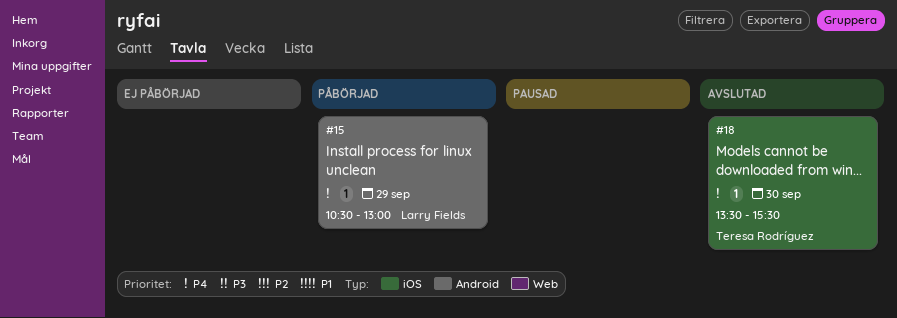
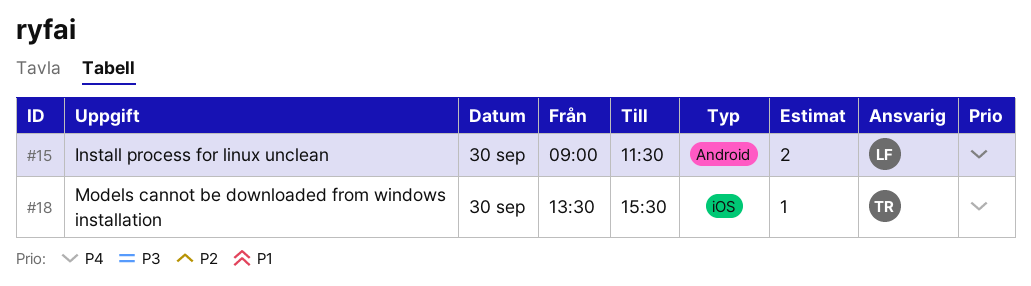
#15, estimate: 1 -> 2
#15, day: Sep 29 -> Sep 30
#15, begins: 10:30 -> 09:00
#15, ends: 13:00 -> 11:30

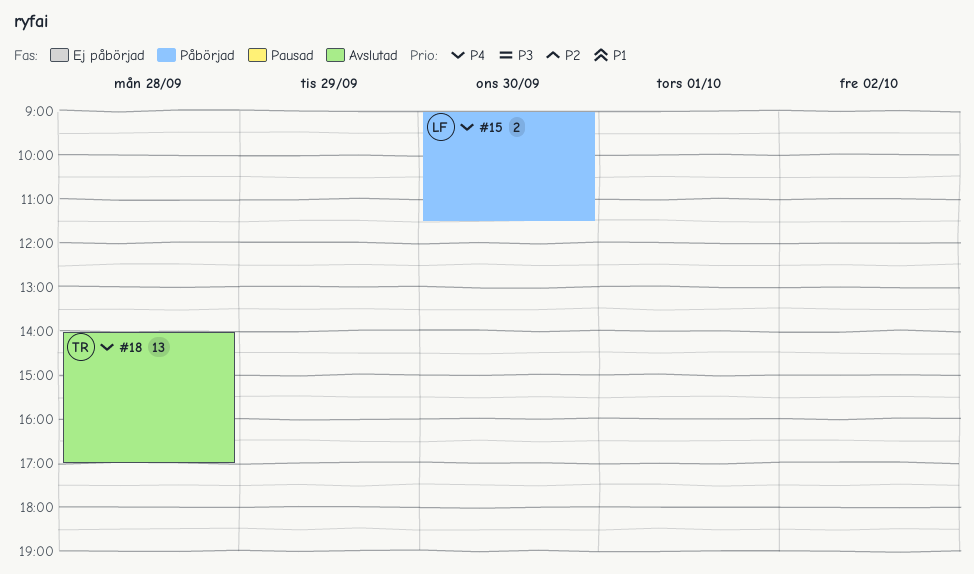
#18, estimate: 1 -> 13
#18, day: Sep 30 -> Sep 28
#18, begins: 13:30 -> 14:00
#18, ends: 15:30 -> 17:00

